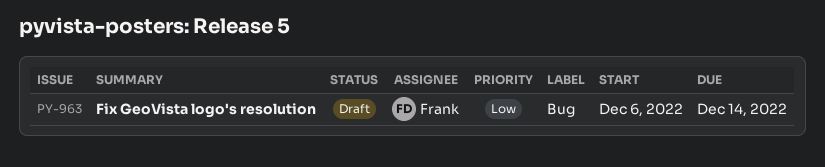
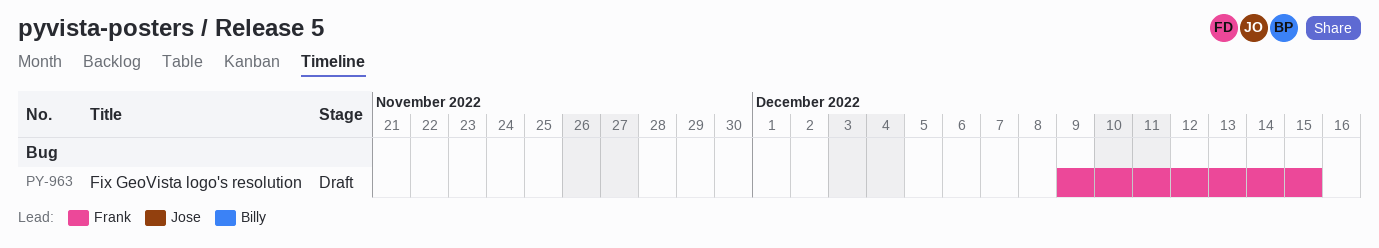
PY-963, start: Dec 6 -> Dec 9
PY-963, due: Dec 14 -> Dec 15

